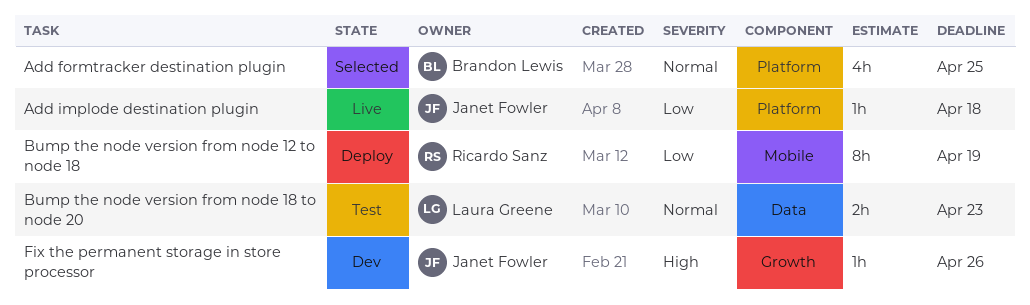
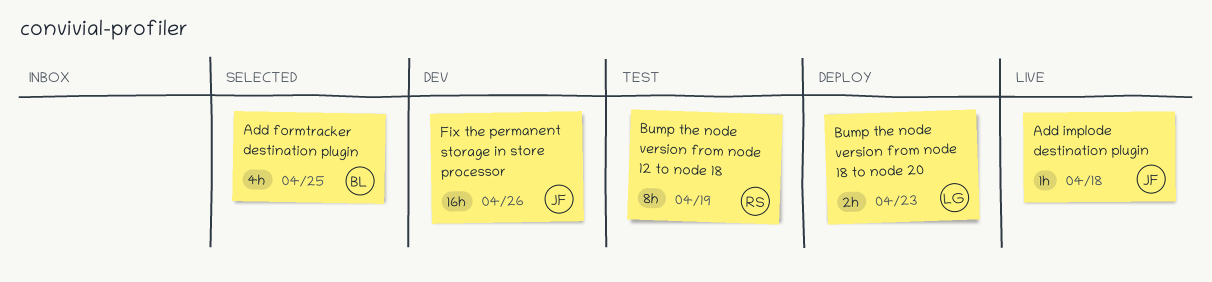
Bump the node version from node 12 to node 18, status: Deploy -> Test
Bump the node version from node 18 to node 20, status: Test -> Deploy
Fix the permanent storage in store processor, estimate: 1h -> 16h

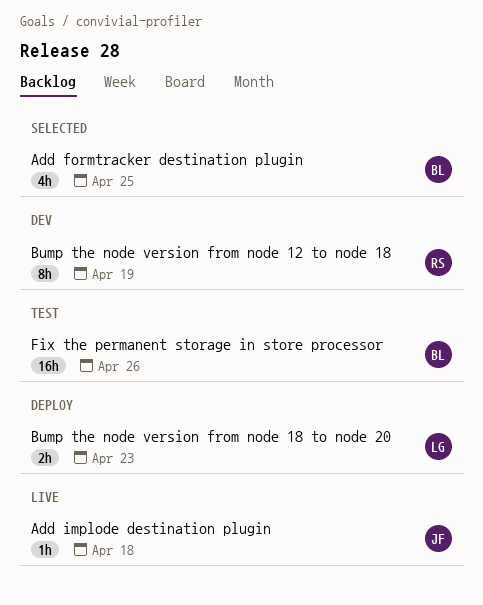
Bump the node version from node 12 to node 18, status: Test -> Dev
Fix the permanent storage in store processor, status: Dev -> Test
Fix the permanent storage in store processor, owner: JF -> BL

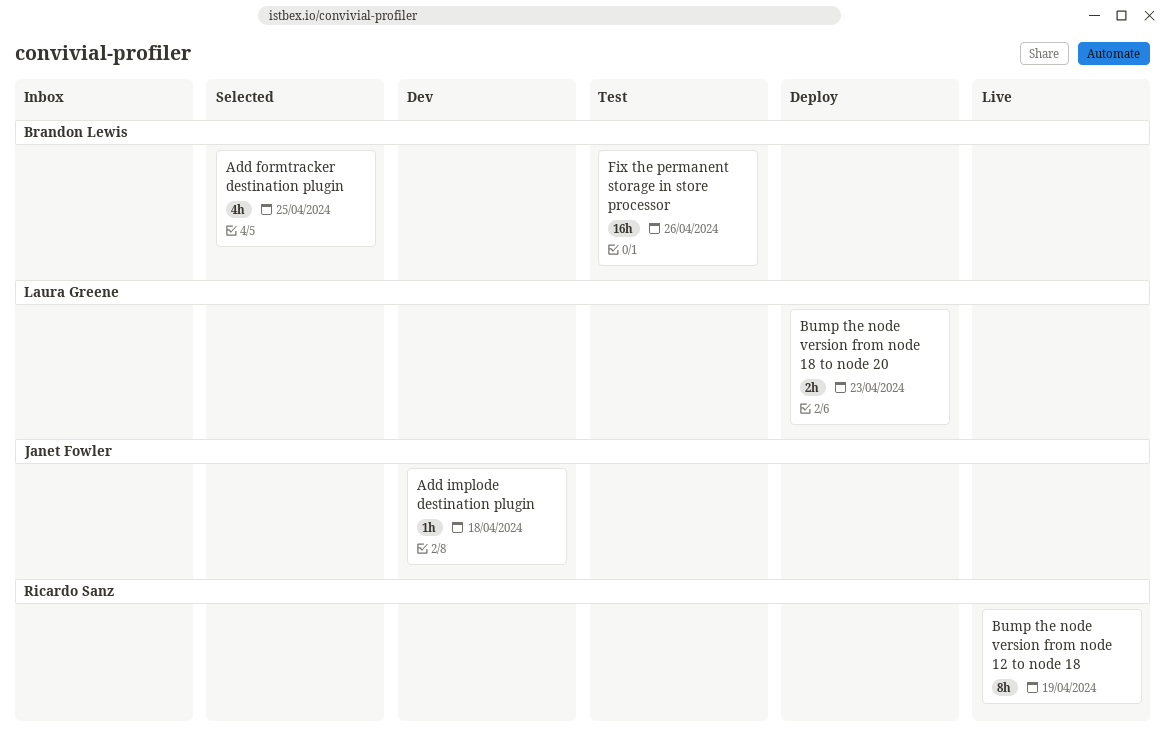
Add implode destination plugin, status: Live -> Dev
Bump the node version from node 12 to node 18, status: Dev -> Live

